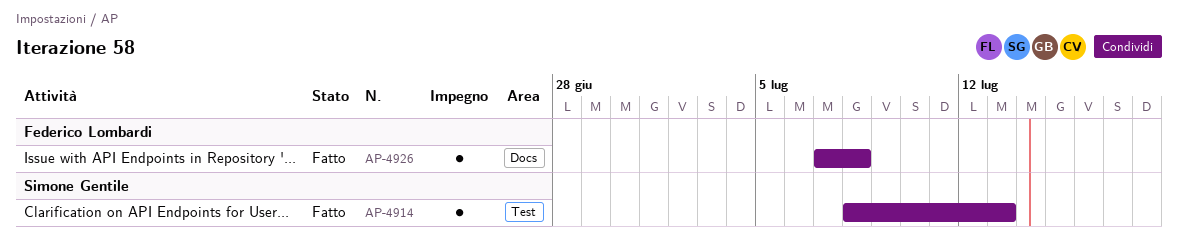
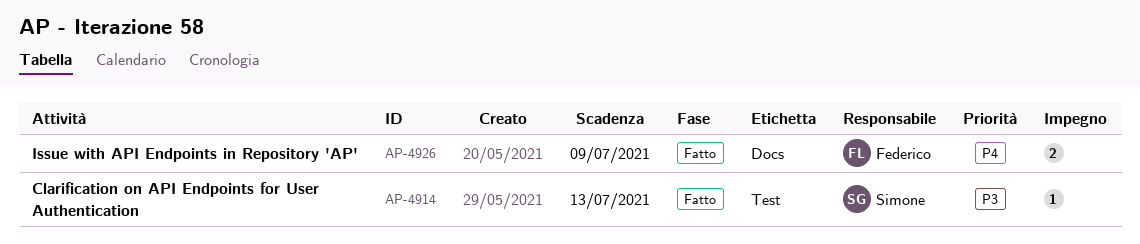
AP-4926, estimate: 1 -> 2
AP-4926, due: Jul 8 -> Jul 9

